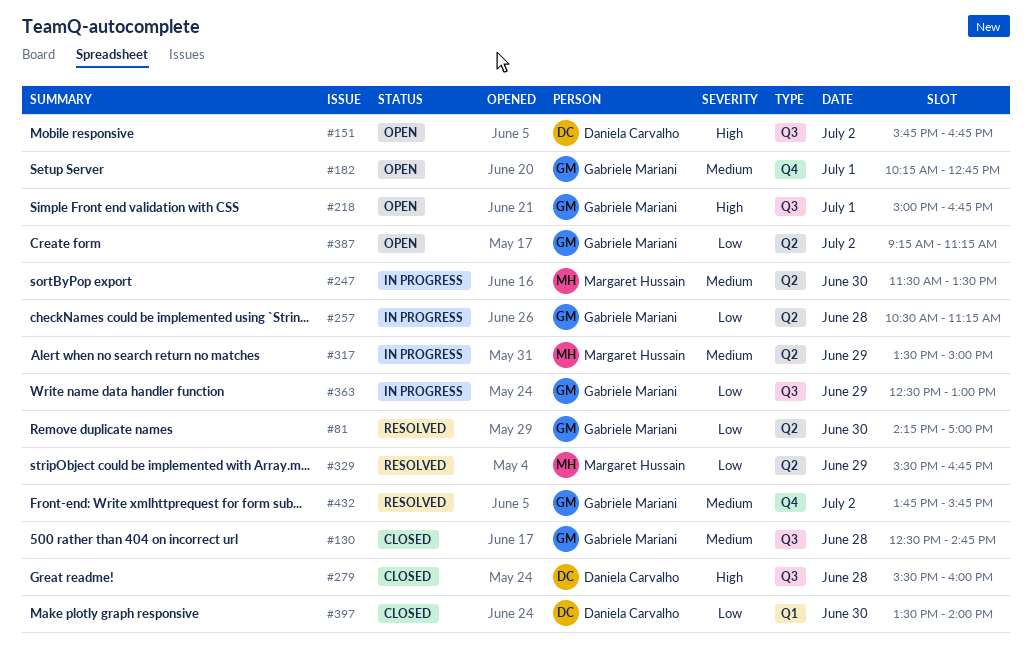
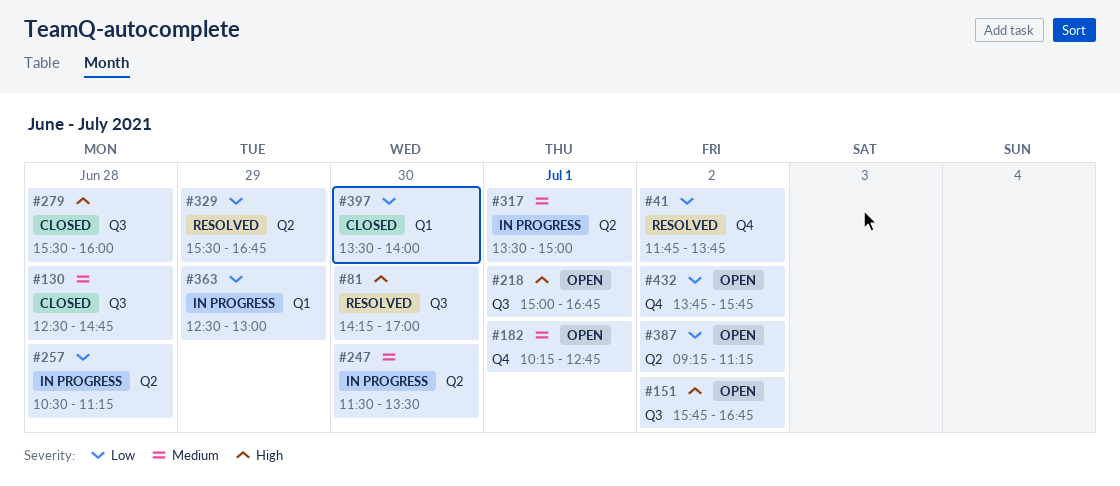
#41: none -> present
#81, priority: Low -> High
#81, label: Q2 -> Q3
#317, day: Jun 29 -> Jul 1
#363, label: Q3 -> Q1
#432, status: Resolved -> Open
#432, priority: Medium -> Low

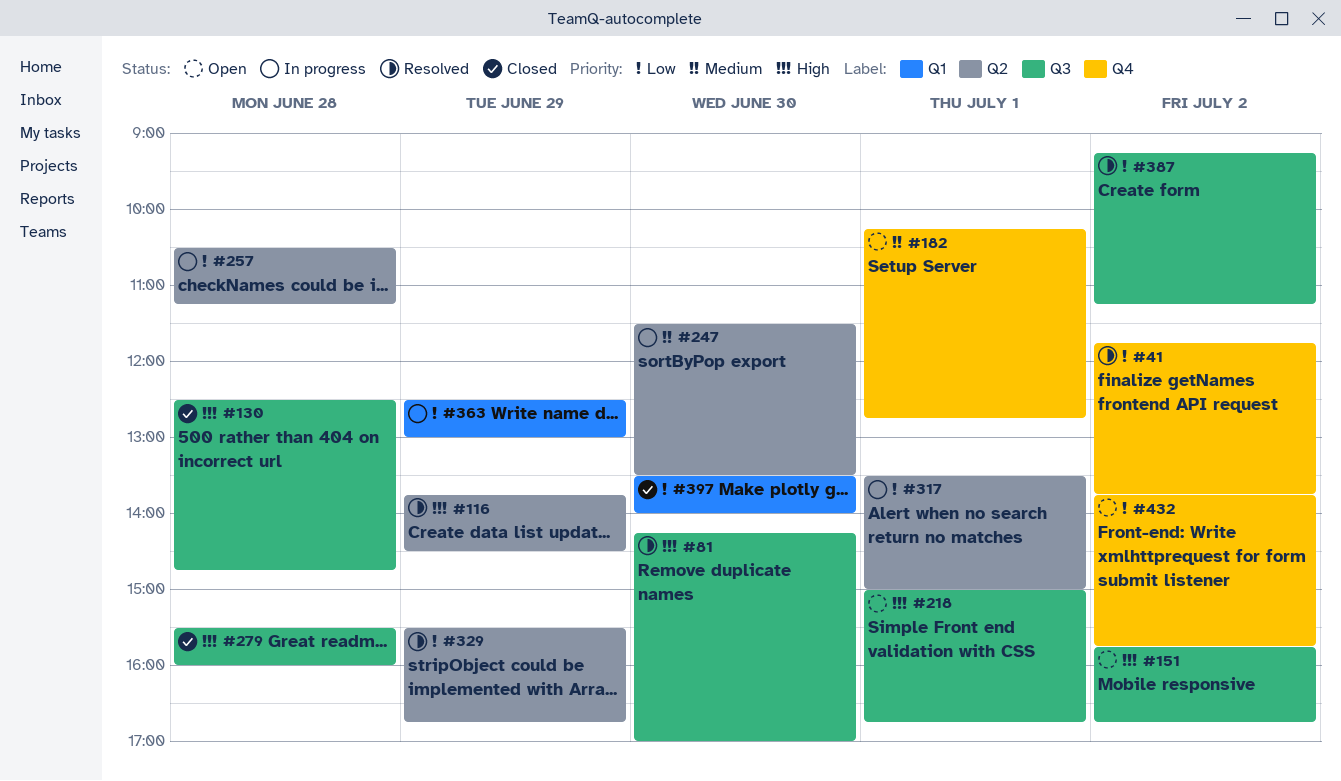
#116: none -> present
#130, priority: Medium -> High
#317, priority: Medium -> Low
#387, status: Open -> Resolved
#387, label: Q2 -> Q3

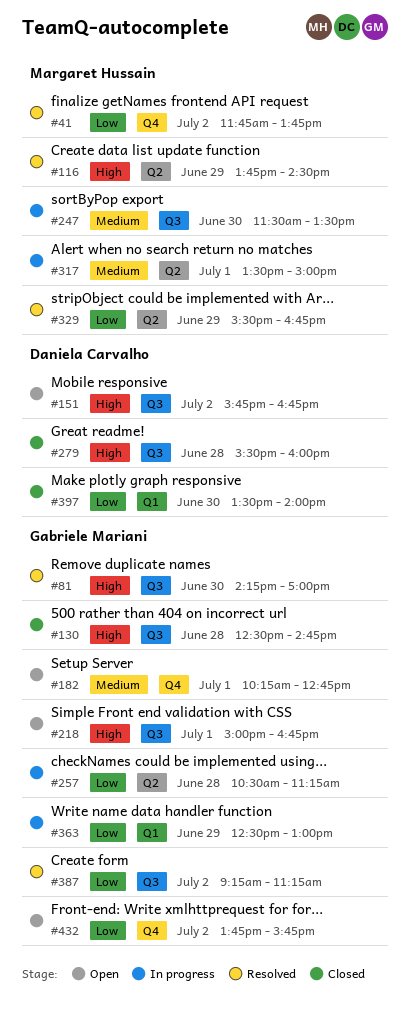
#247, label: Q2 -> Q3
#317, priority: Low -> Medium

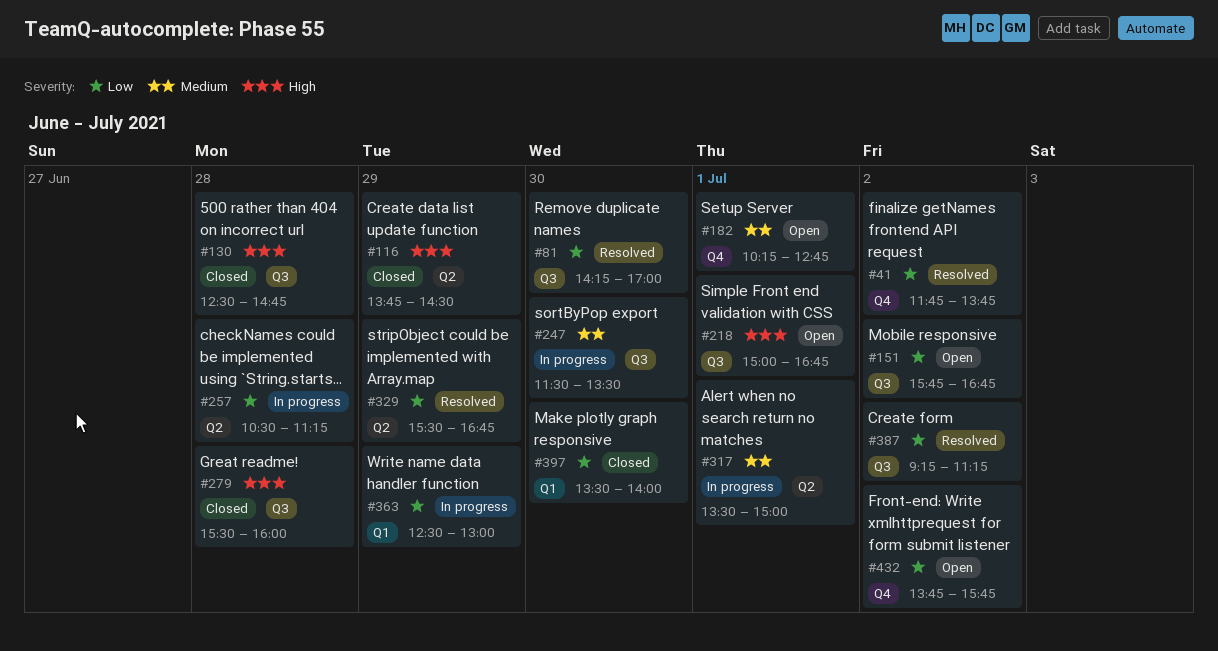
#81, priority: High -> Low
#116, status: Resolved -> Closed
#151, priority: High -> Low

